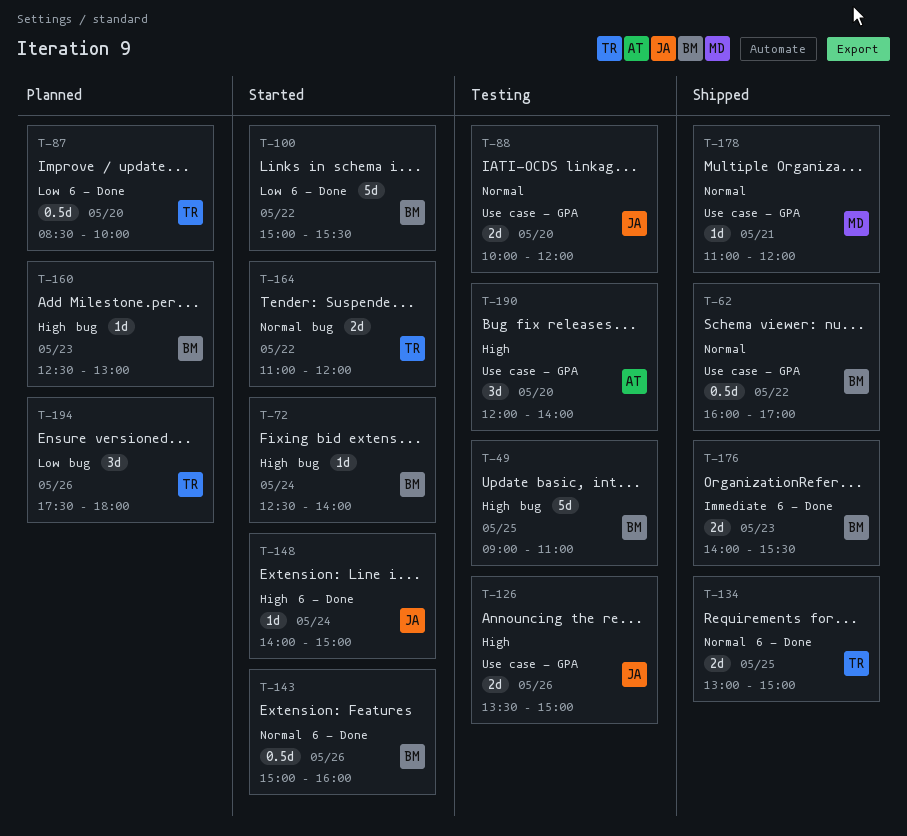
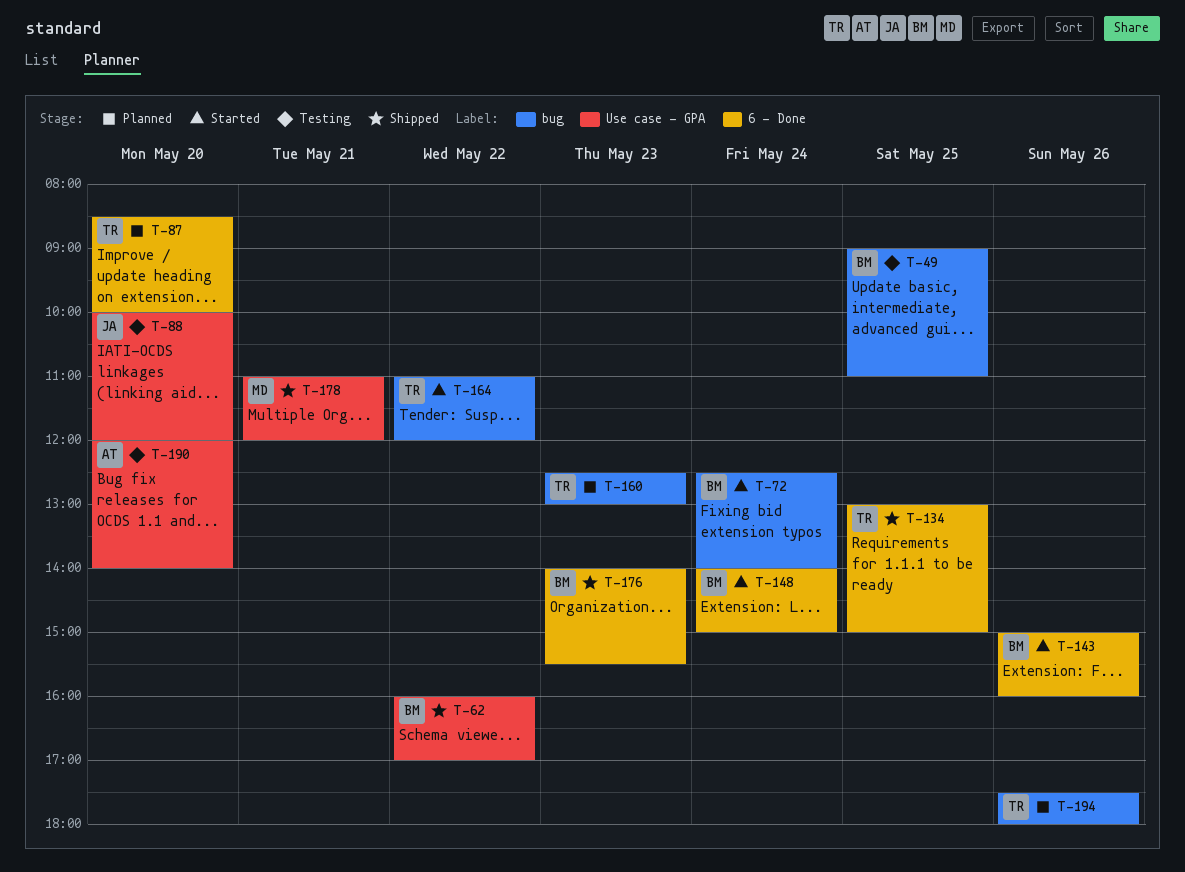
T-100: present -> none
T-126: present -> none
T-148, owner: JA -> BM
T-160, owner: BM -> TR

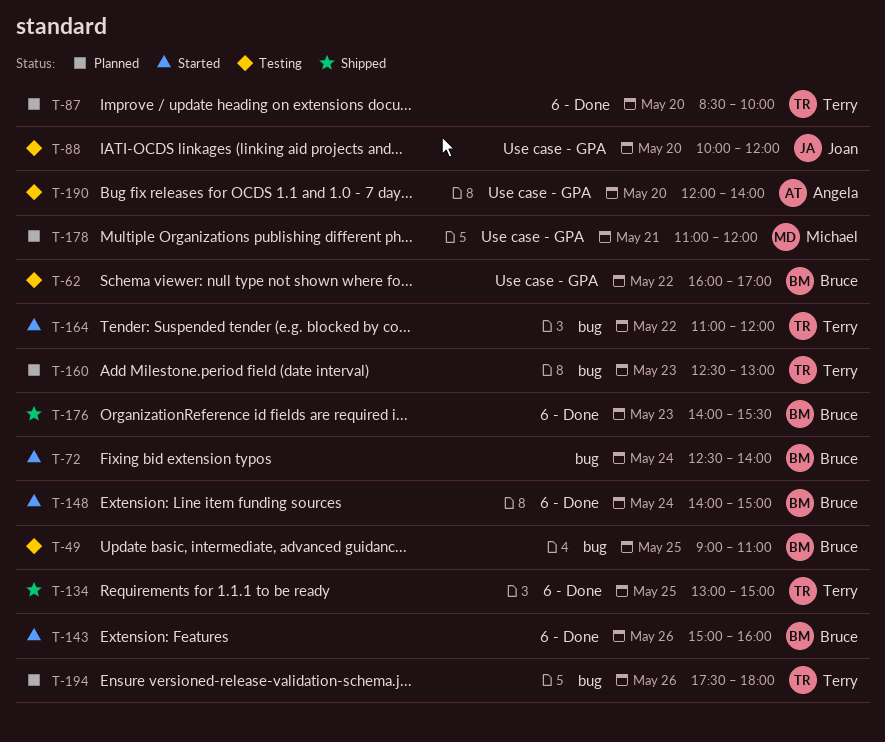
T-62, status: Shipped -> Testing
T-178, status: Shipped -> Planned

